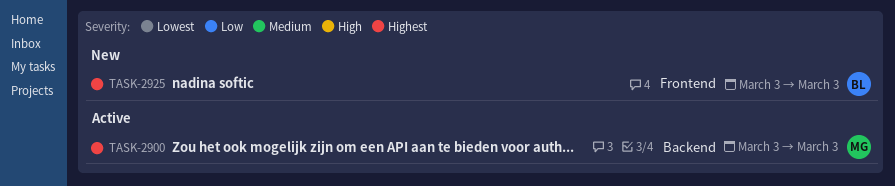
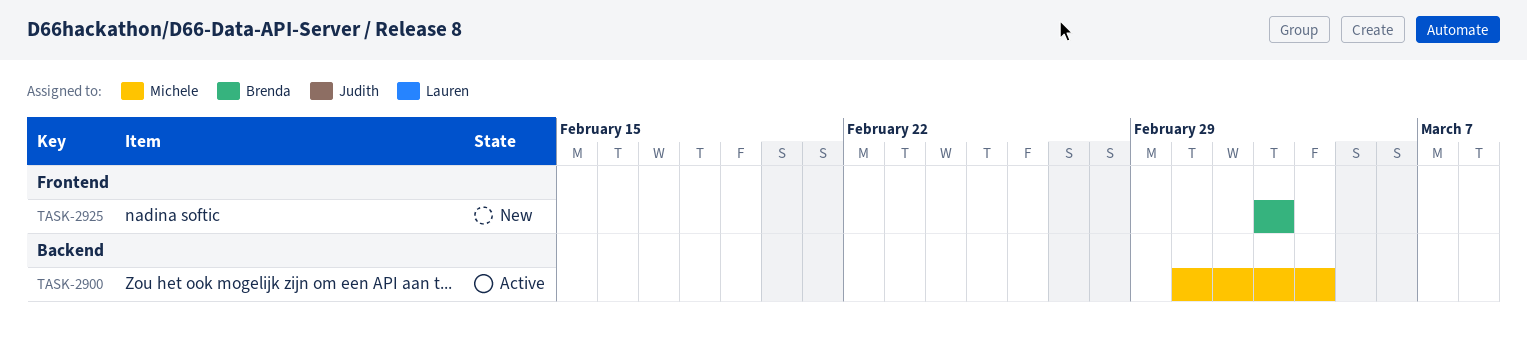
TASK-2900, start: Mar 3 -> Mar 1
TASK-2900, due: Mar 3 -> Mar 4

